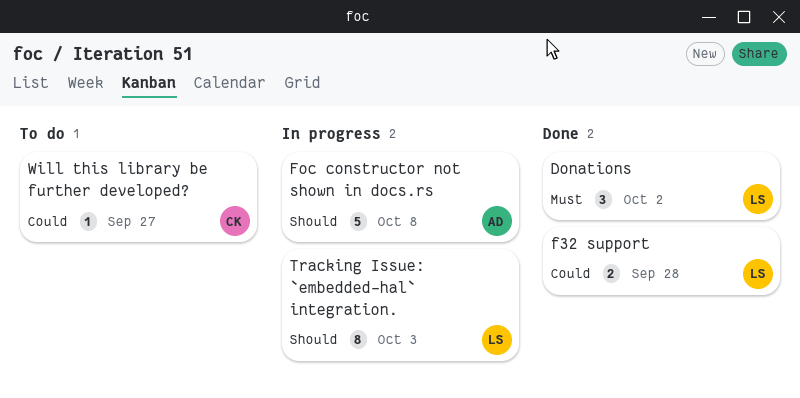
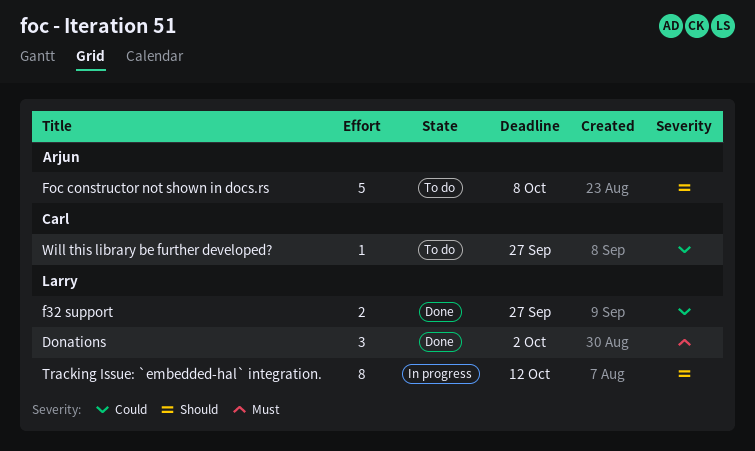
f32 support, due: Sep 28 -> Sep 27
Foc constructor not shown in docs.rs, status: In progress -> To do
Tracking Issue: `embedded-hal` integration., due: Oct 3 -> Oct 12

